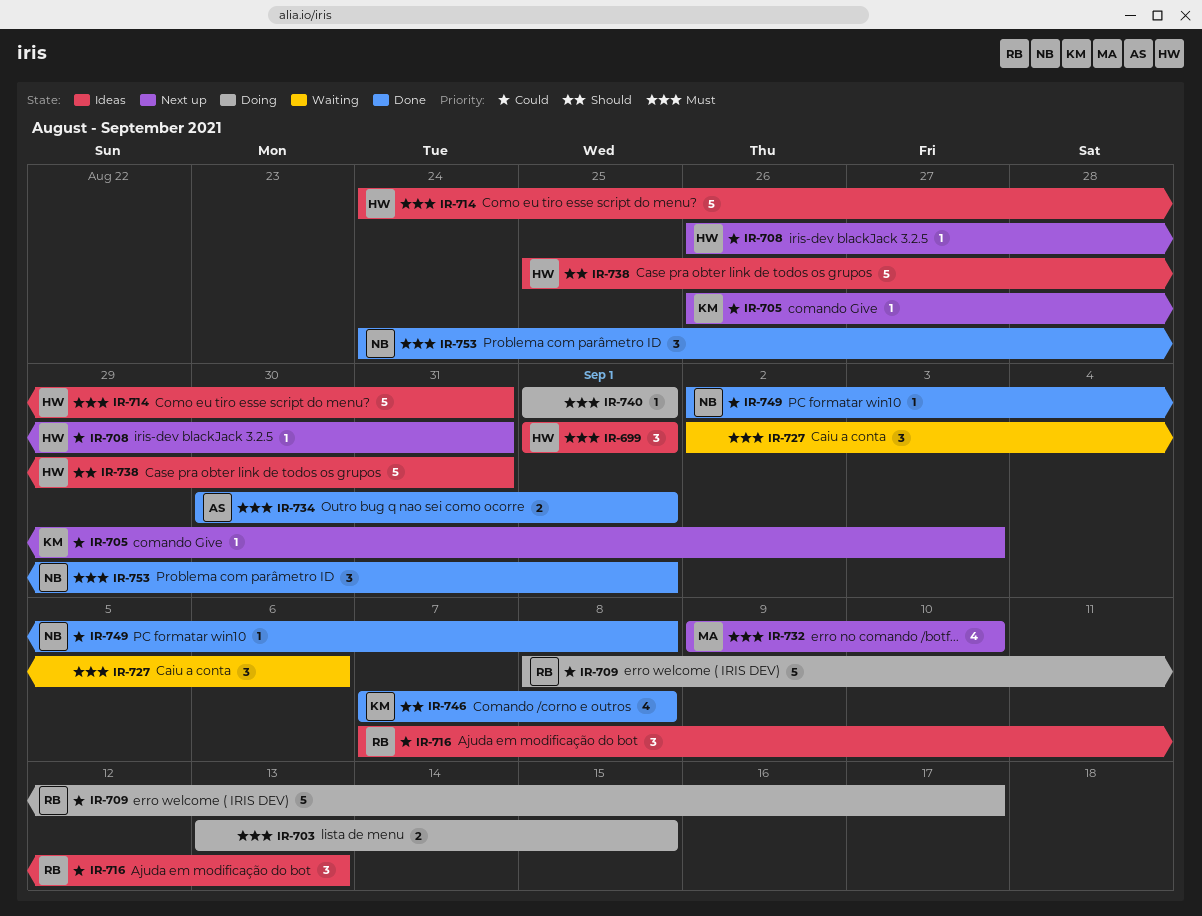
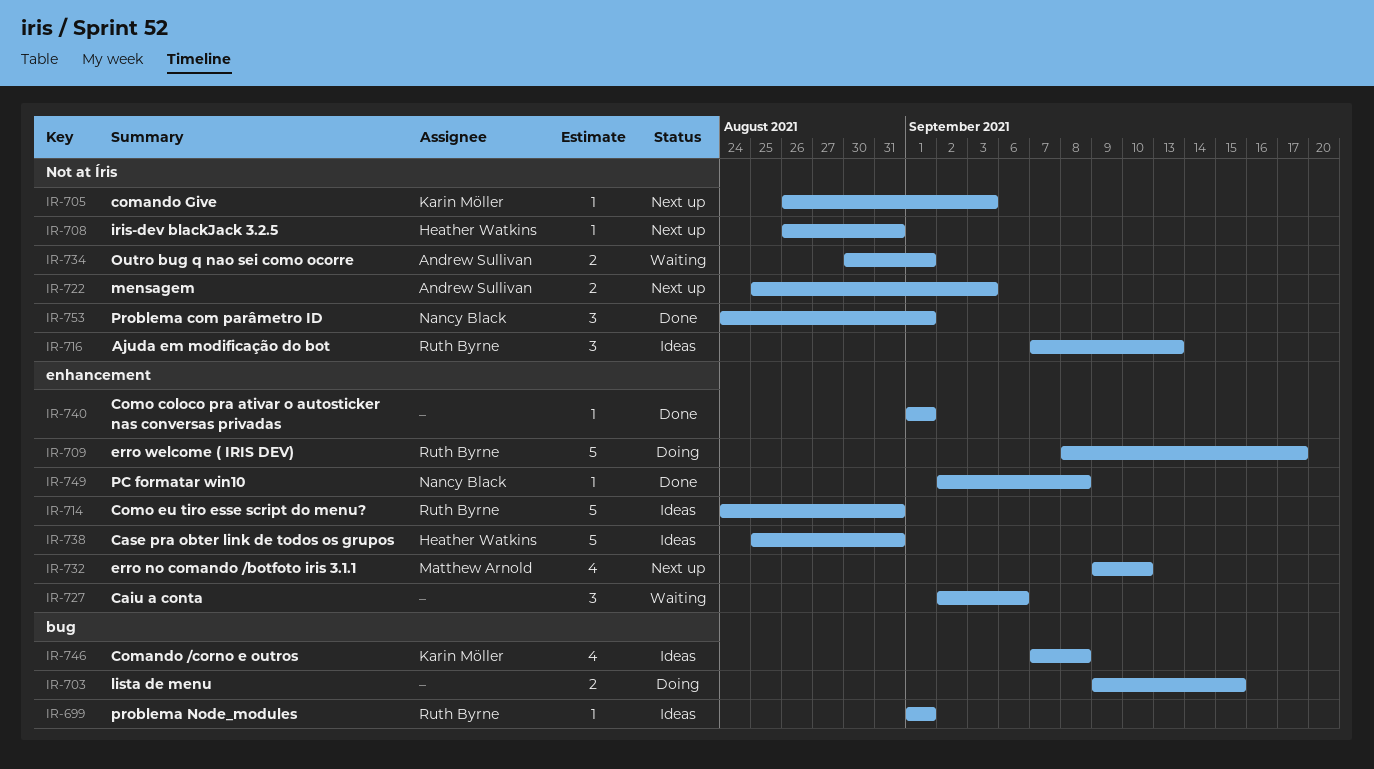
IR-699, owner: Heather Watkins -> Ruth Byrne
IR-699, estimate: 3 -> 1
IR-703, start: Sep 13 -> Sep 9
IR-714, owner: Heather Watkins -> Ruth Byrne
IR-722: none -> present
IR-734, status: Done -> Waiting
IR-740, status: Doing -> Done
IR-746, status: Done -> Ideas

